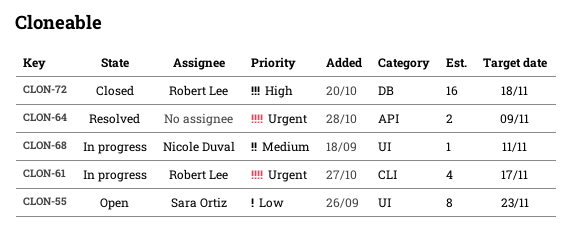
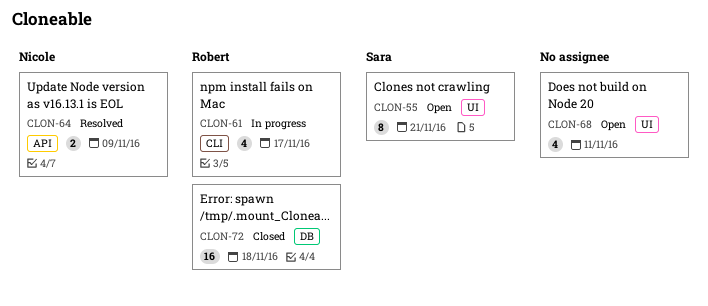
CLON-55, due: Nov 23 -> Nov 21
CLON-64, owner: none -> Nicole Duval
CLON-68, status: In progress -> Open
CLON-68, owner: Nicole Duval -> none
CLON-68, estimate: 1 -> 4

